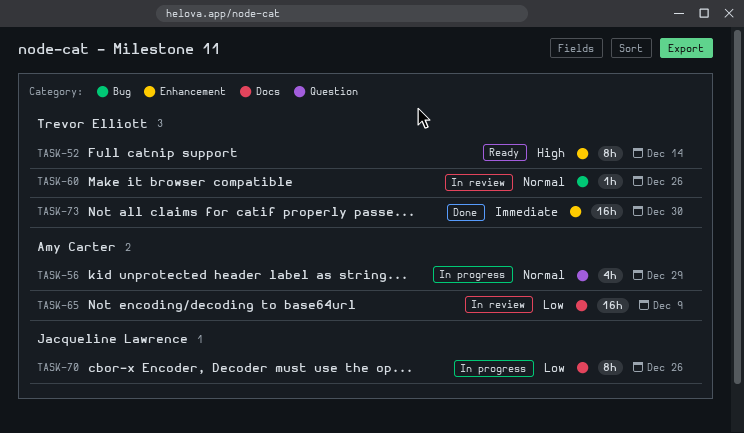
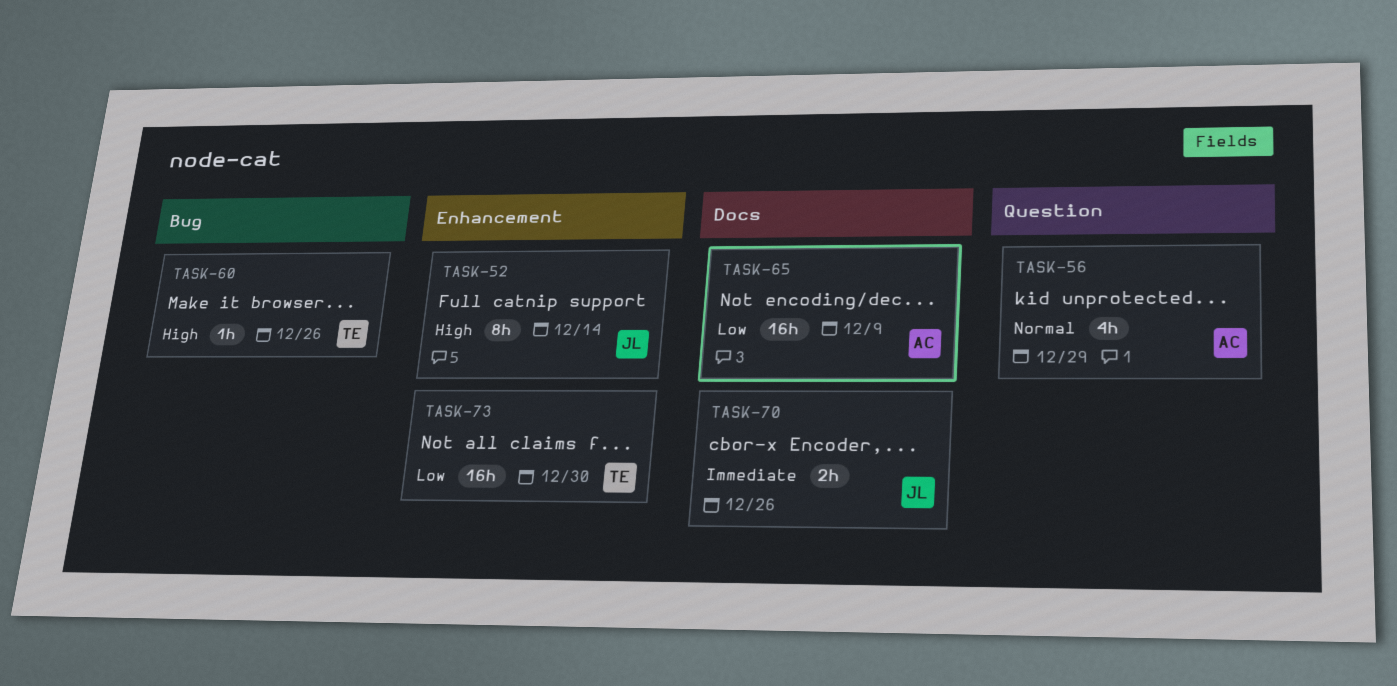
TASK-52, owner: Trevor Elliott -> Jacqueline Lawrence
TASK-60, priority: Normal -> High
TASK-70, priority: Low -> Immediate
TASK-70, estimate: 8h -> 2h
TASK-73, priority: Immediate -> Low

